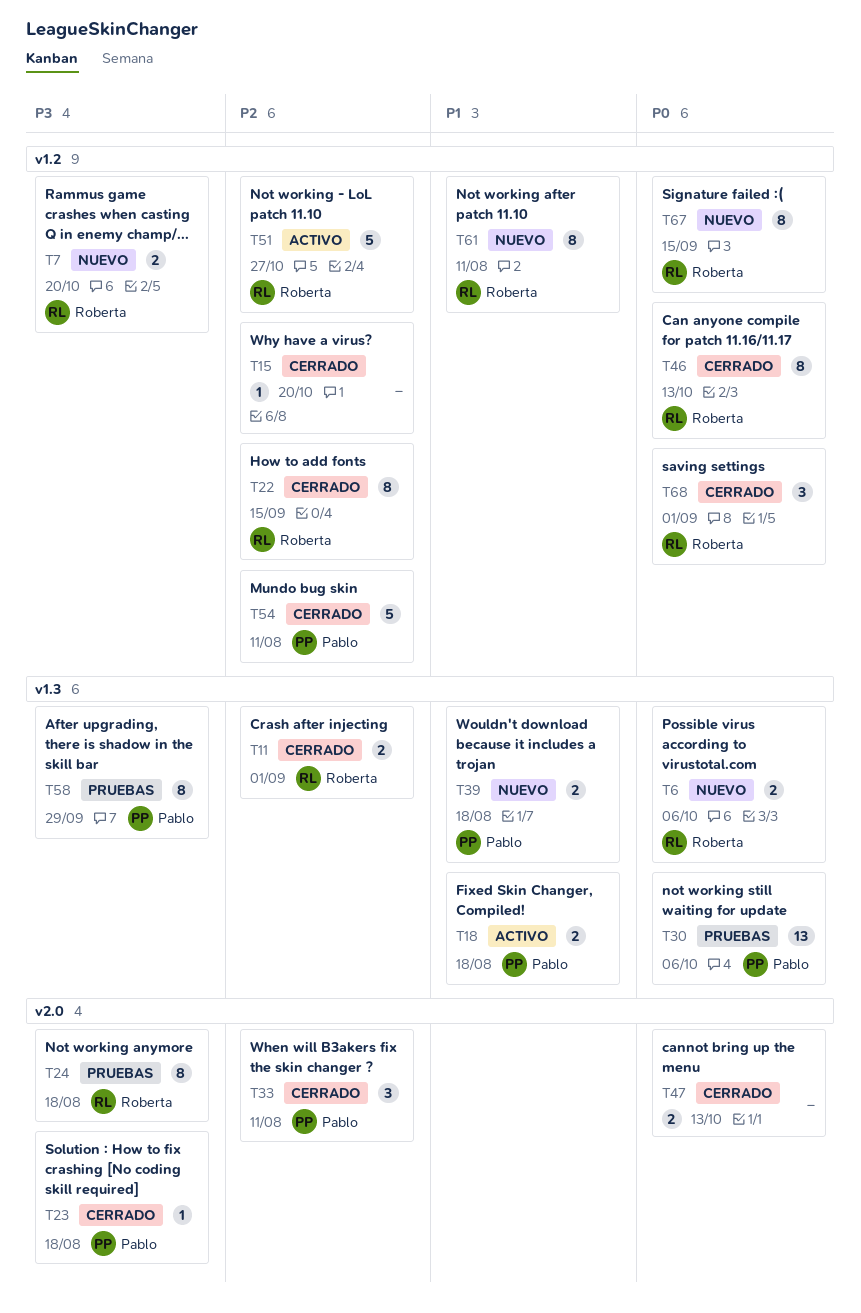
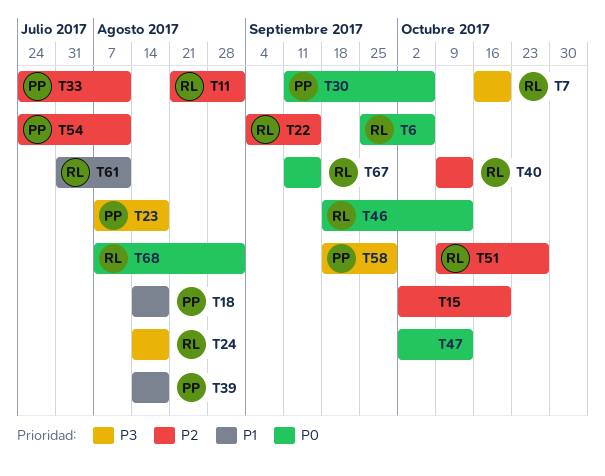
T40: none -> present

